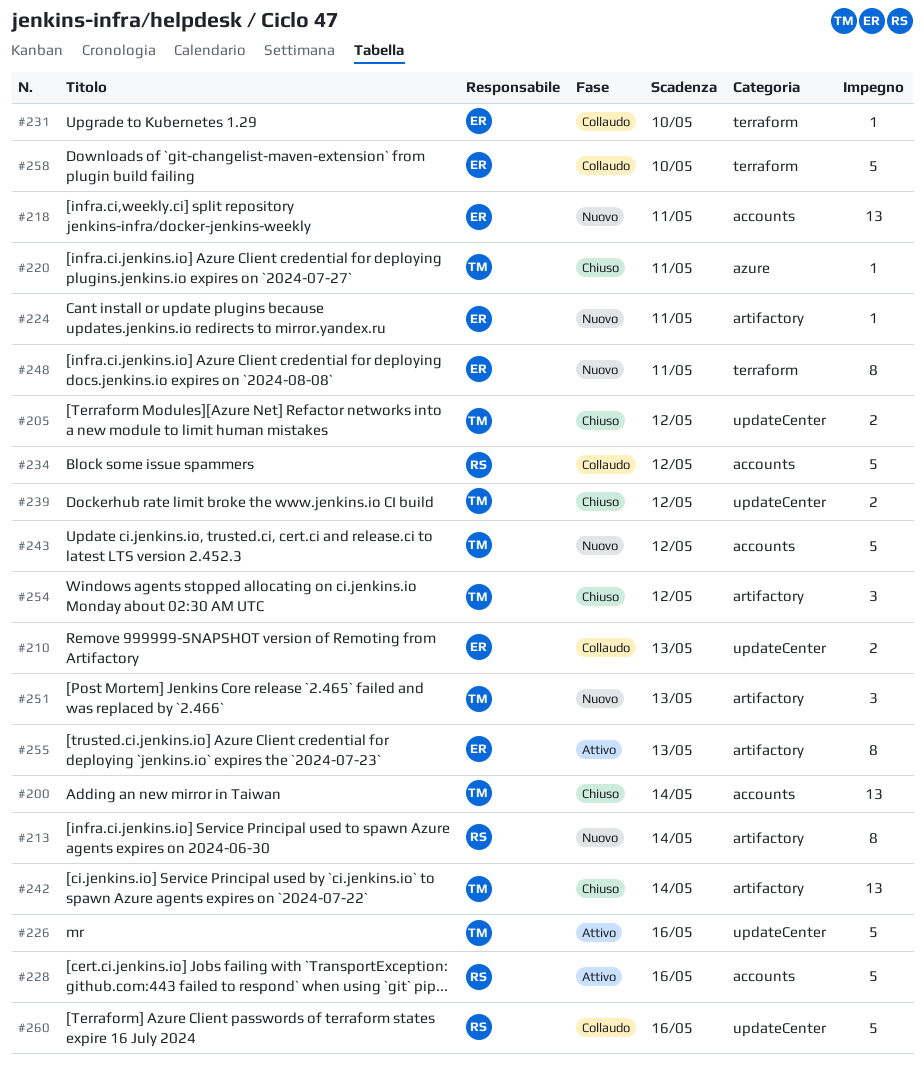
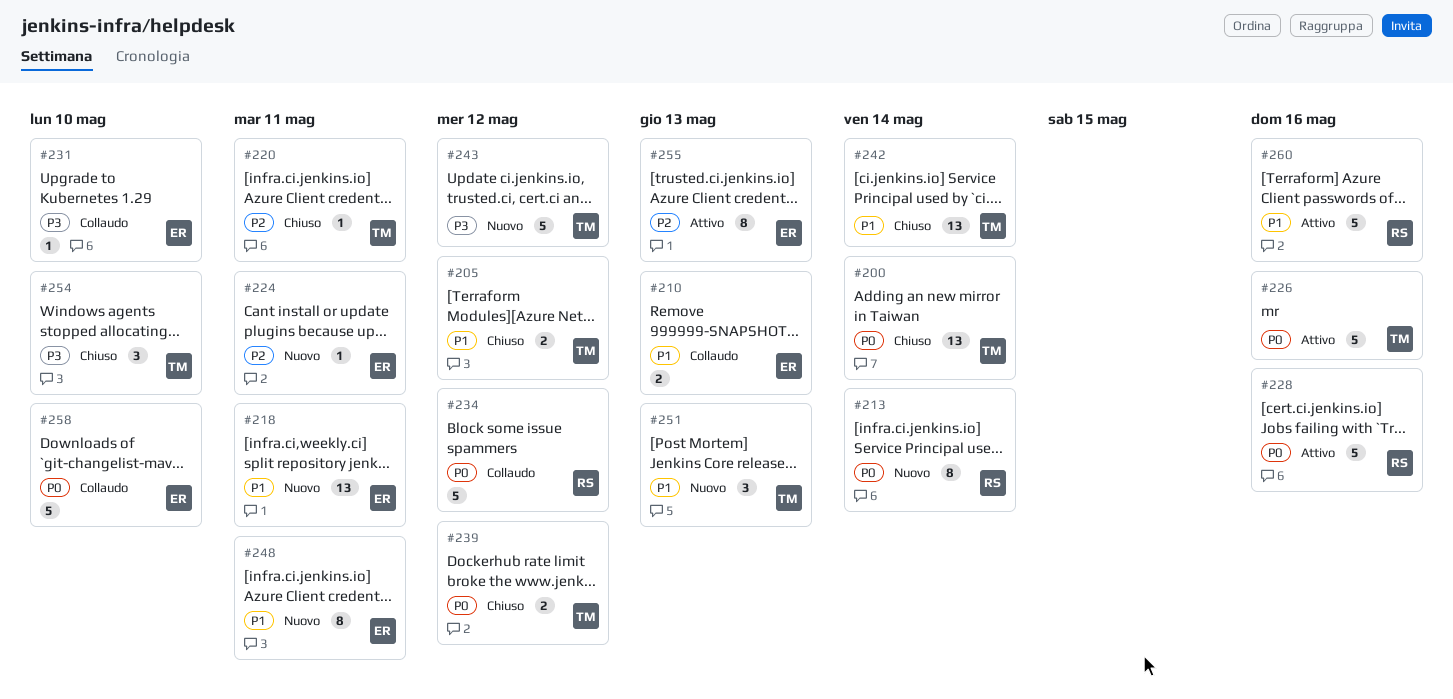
#254, due: May 12 -> May 10
#260, status: Collaudo -> Attivo

